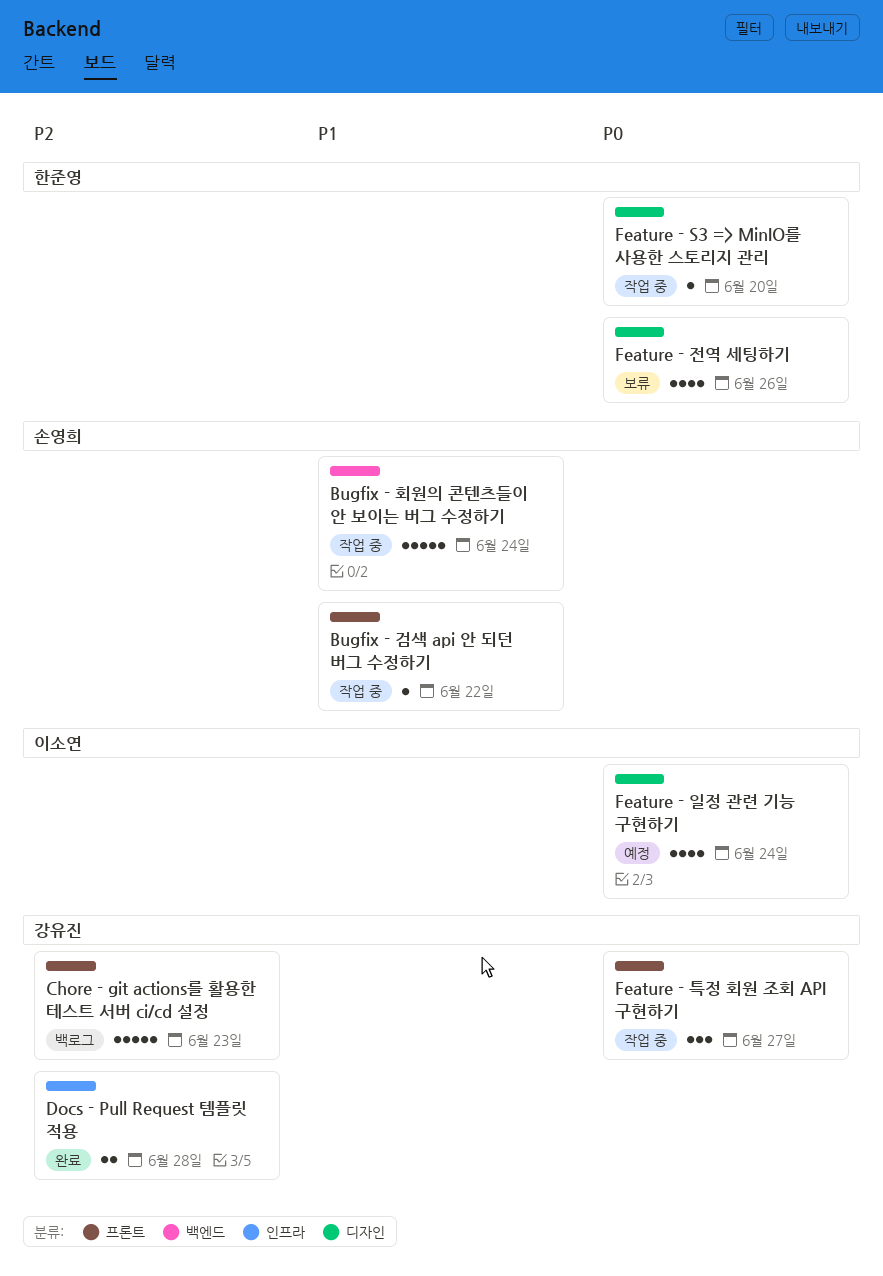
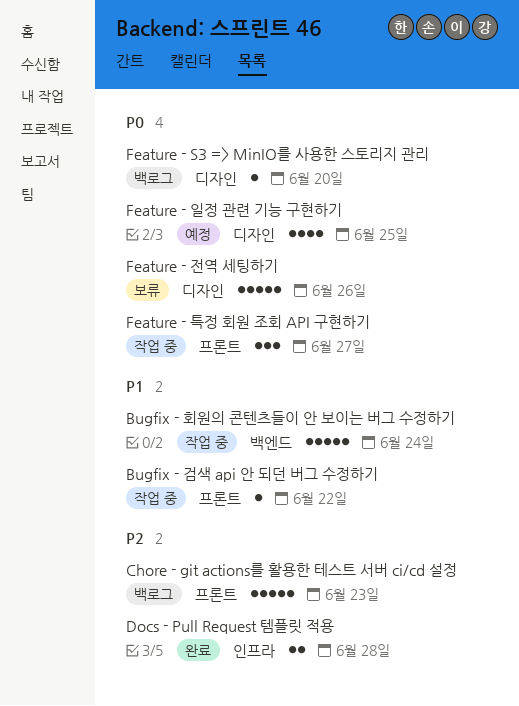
Feature - S3 => MinIO를 사용한 스토리지 관리, status: 작업 중 -> 백로그
Feature - 일정 관련 기능 구현하기, due: Jun 24 -> Jun 25
Feature - 전역 세팅하기, estimate: 4 -> 5

